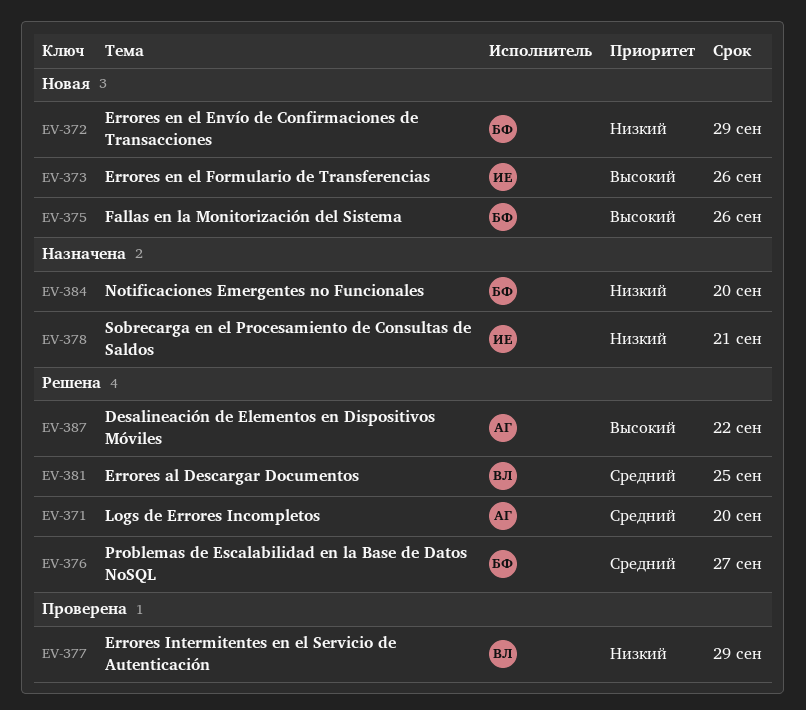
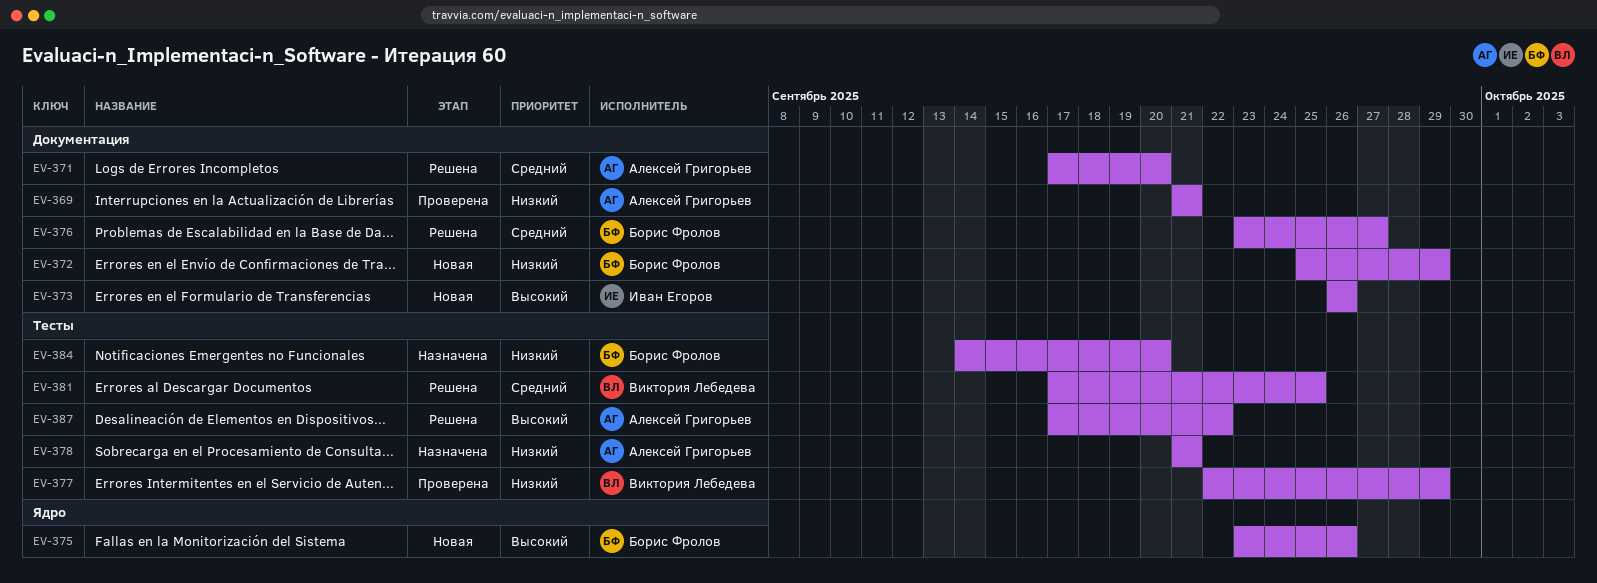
EV-369: none -> present
EV-378, owner: Иван Егоров -> Алексей Григорьев

